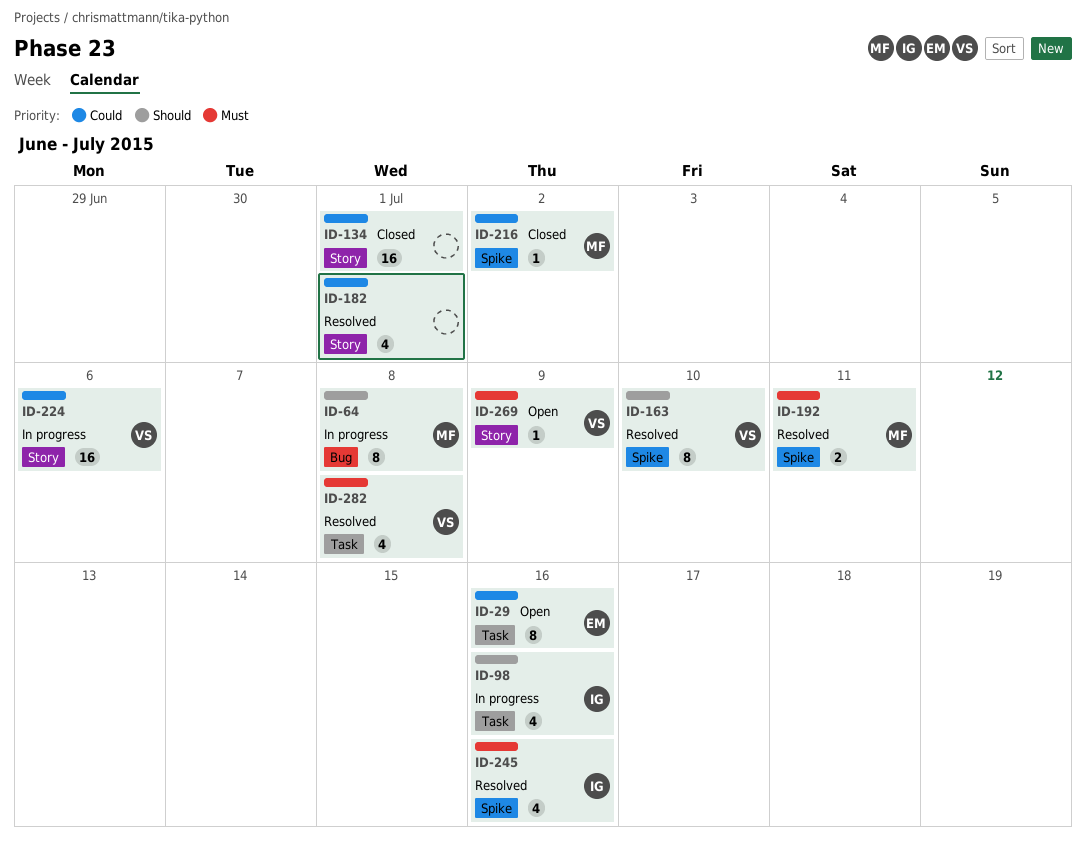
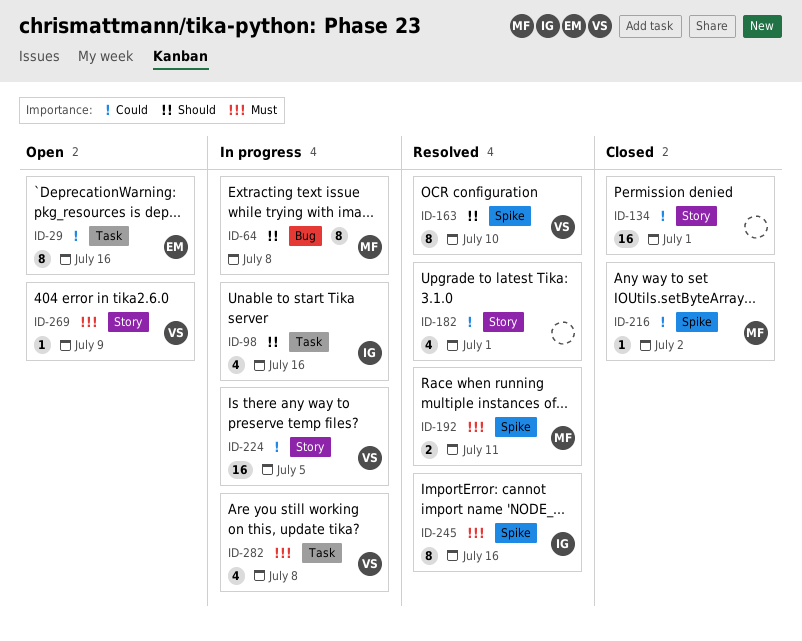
ID-224, due: Jul 6 -> Jul 5
ID-245, estimate: 4 -> 8
ID-282, status: Resolved -> In progress

